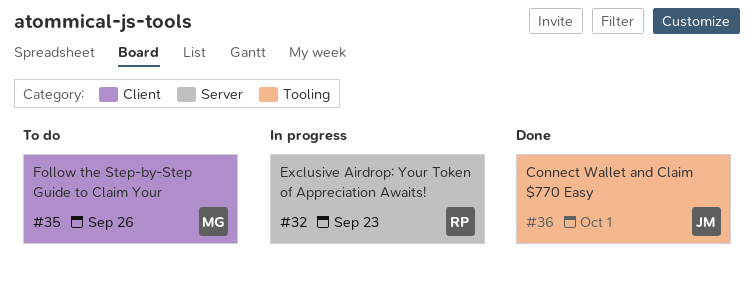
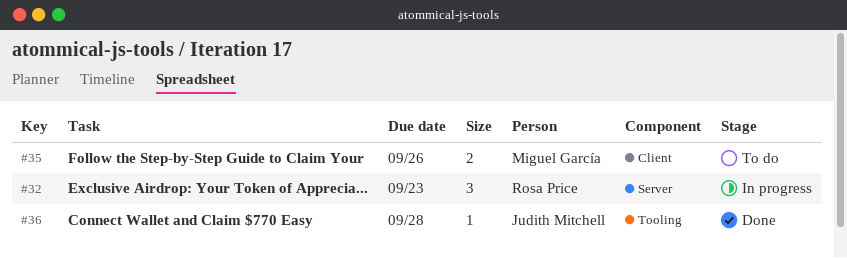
#36, due: Oct 1 -> Sep 28

